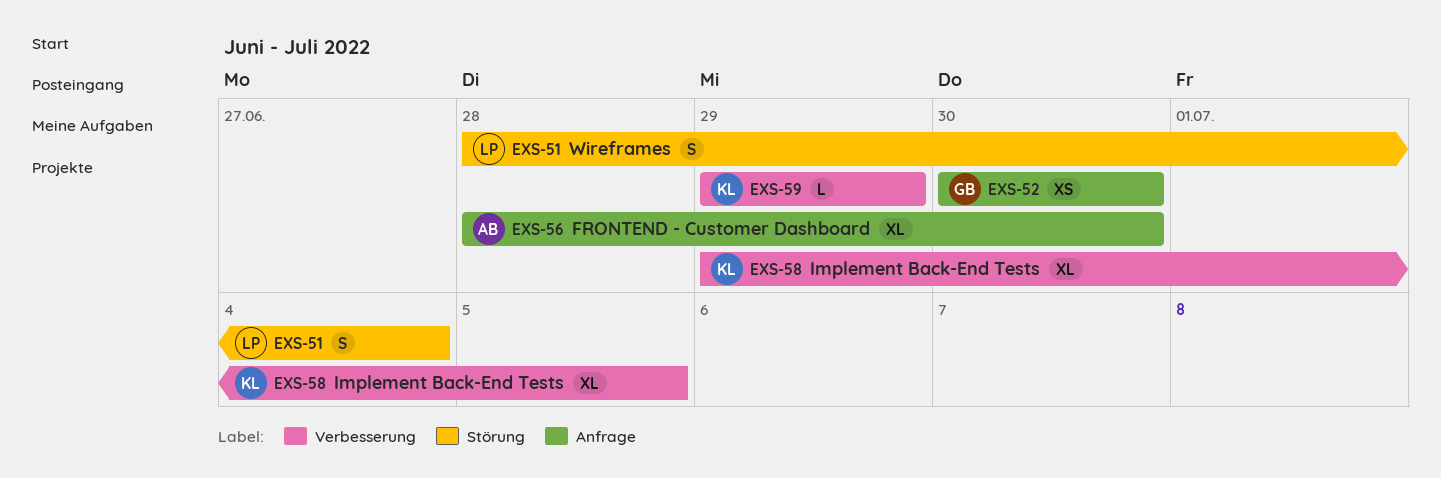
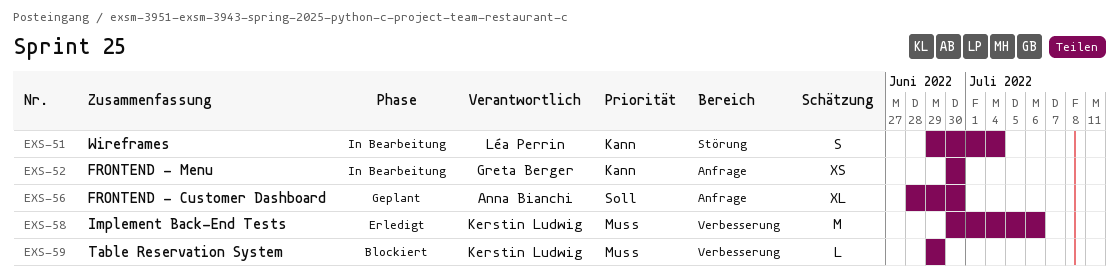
EXS-51, start: Jun 28 -> Jun 29
EXS-58, estimate: XL -> M
EXS-58, start: Jun 29 -> Jun 30
EXS-58, due: Jul 5 -> Jul 6

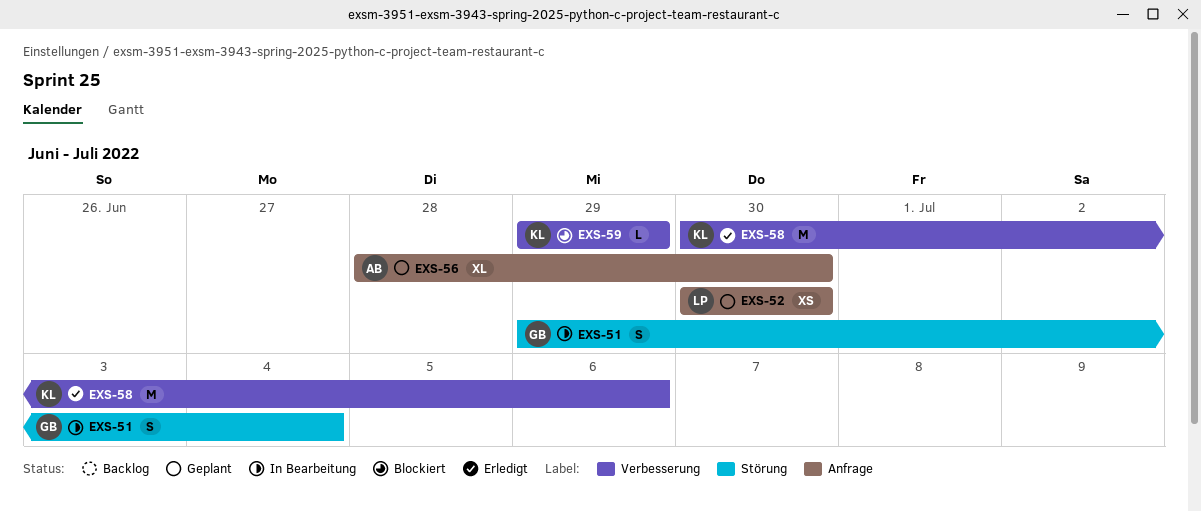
EXS-51, owner: Léa Perrin -> Greta Berger
EXS-52, status: In Bearbeitung -> Geplant
EXS-52, owner: Greta Berger -> Léa Perrin

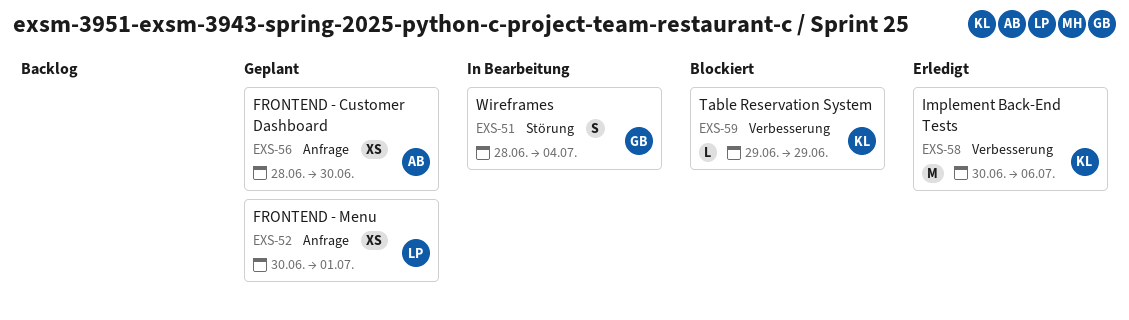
EXS-51, start: Jun 29 -> Jun 28
EXS-52, due: Jun 30 -> Jul 1
EXS-56, estimate: XL -> XS

